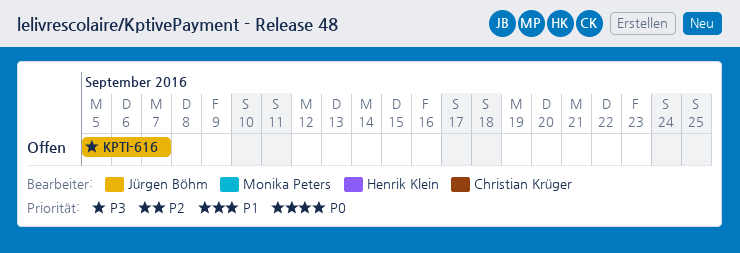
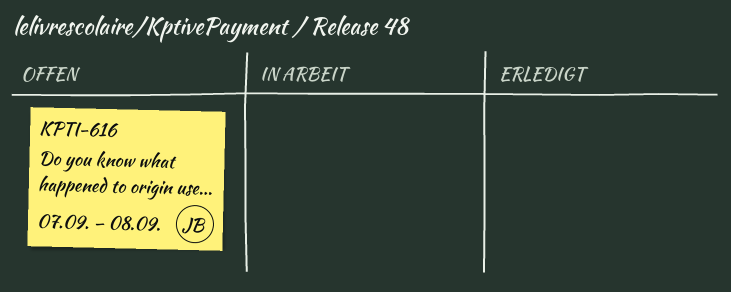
KPTI-616, start: Sep 5 -> Sep 7
KPTI-616, due: Sep 7 -> Sep 8

